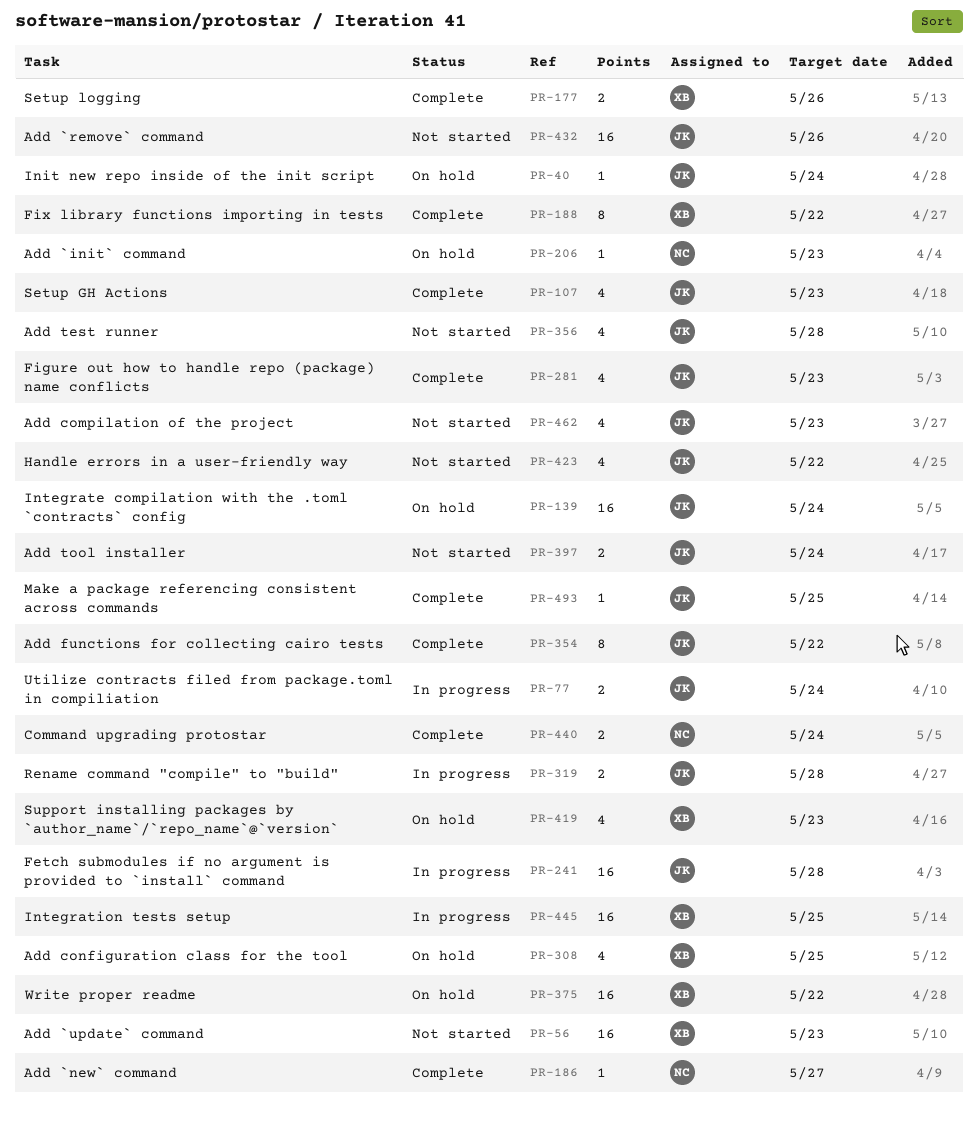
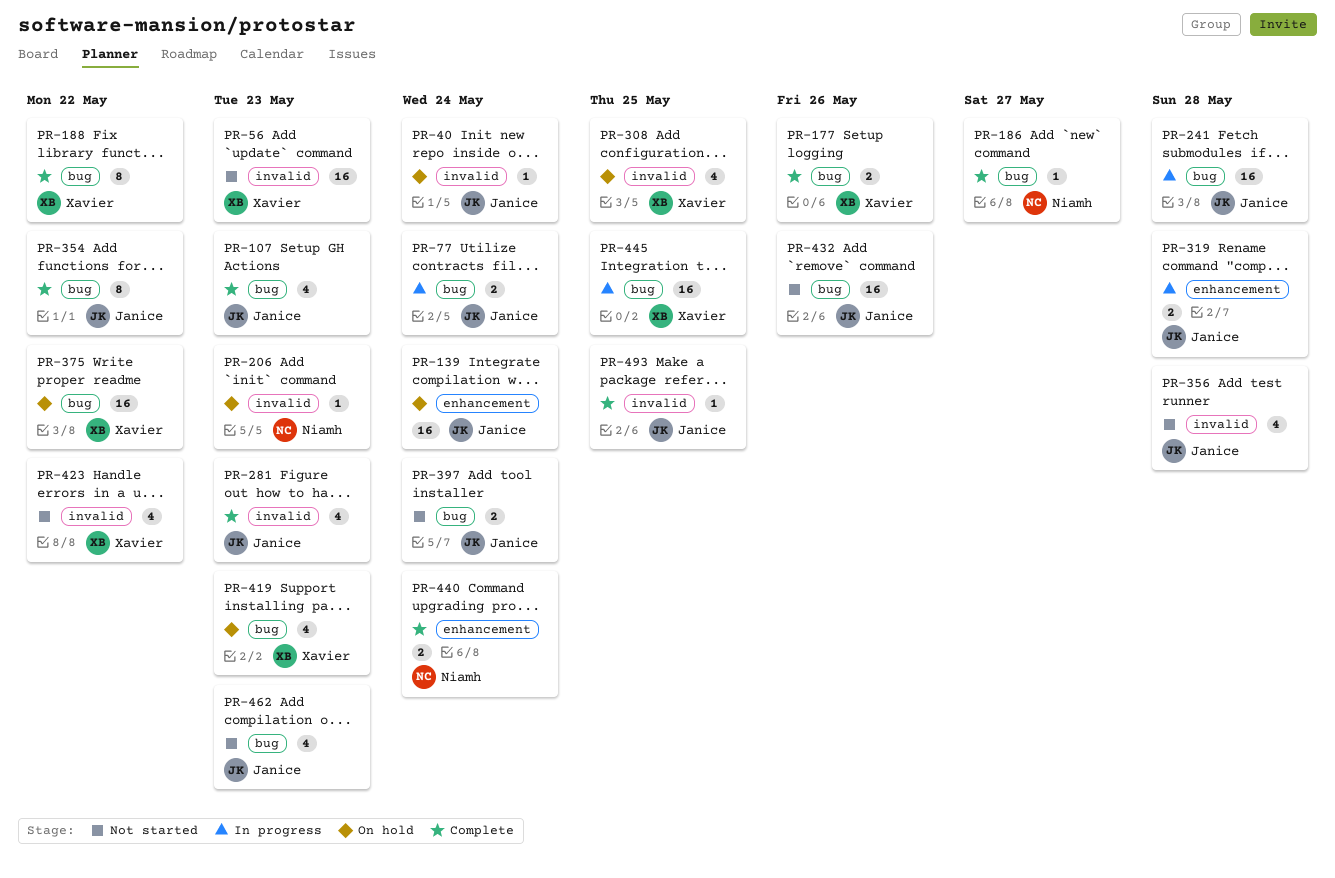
PR-423, owner: Janice -> Xavier

